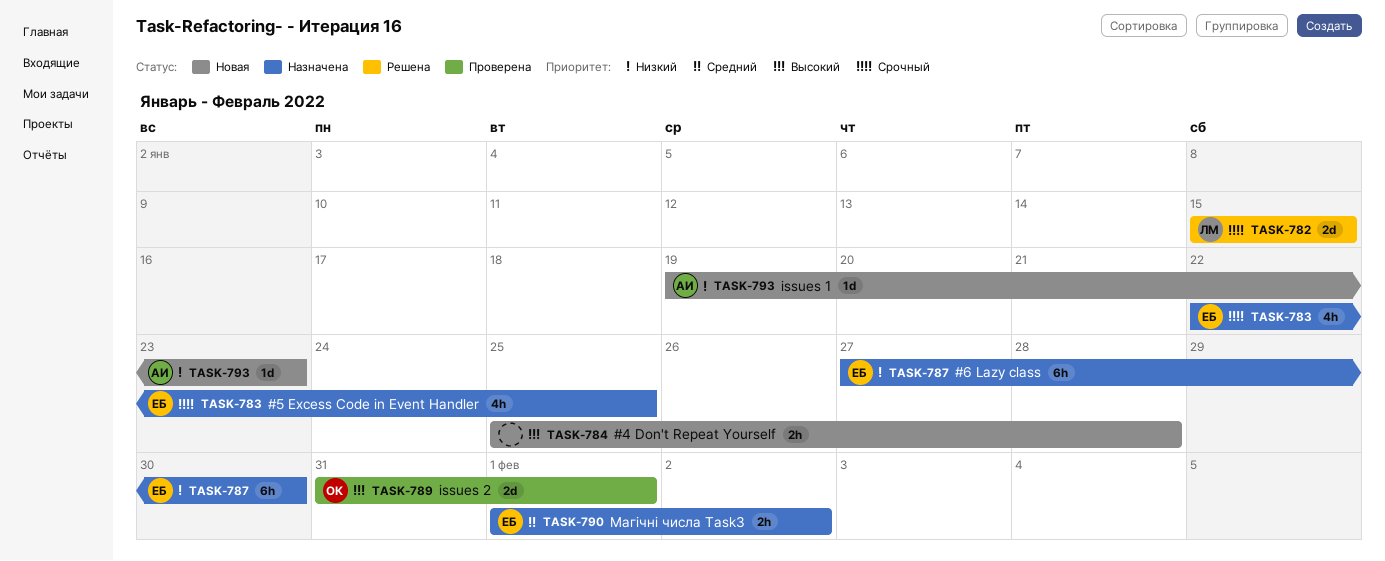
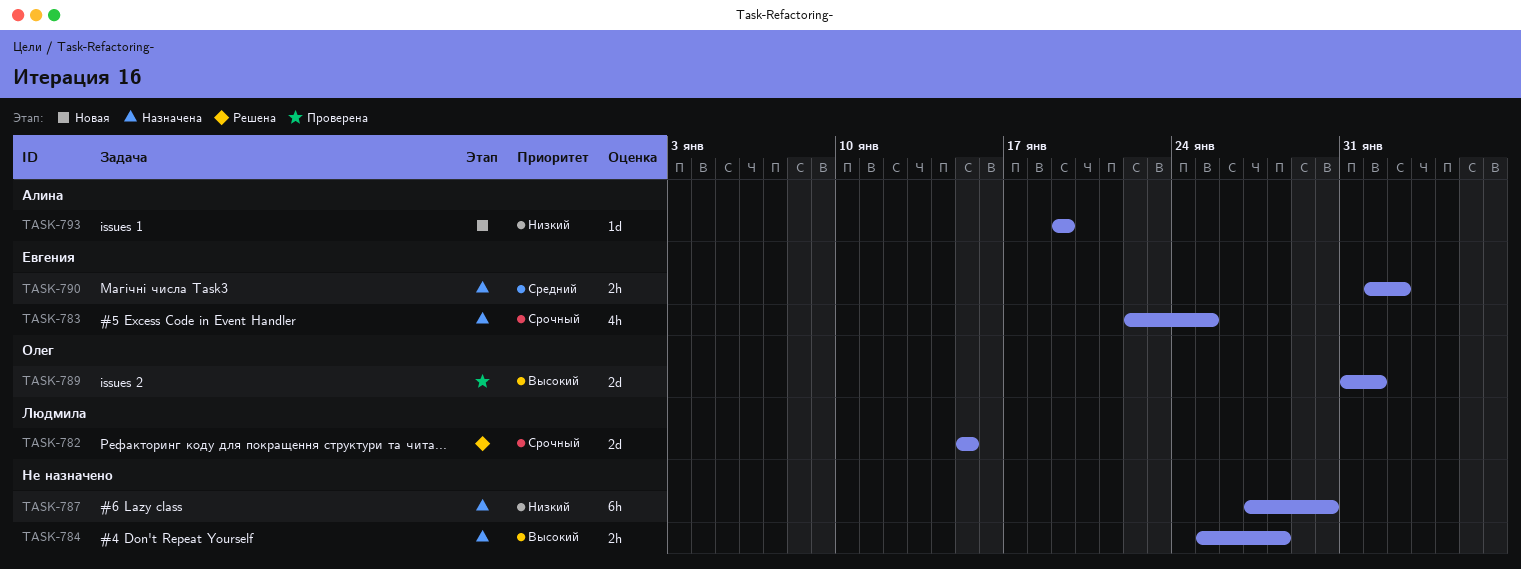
TASK-784, status: Новая -> Назначена
TASK-787, owner: Евгения -> none
TASK-793, due: Jan 23 -> Jan 19

